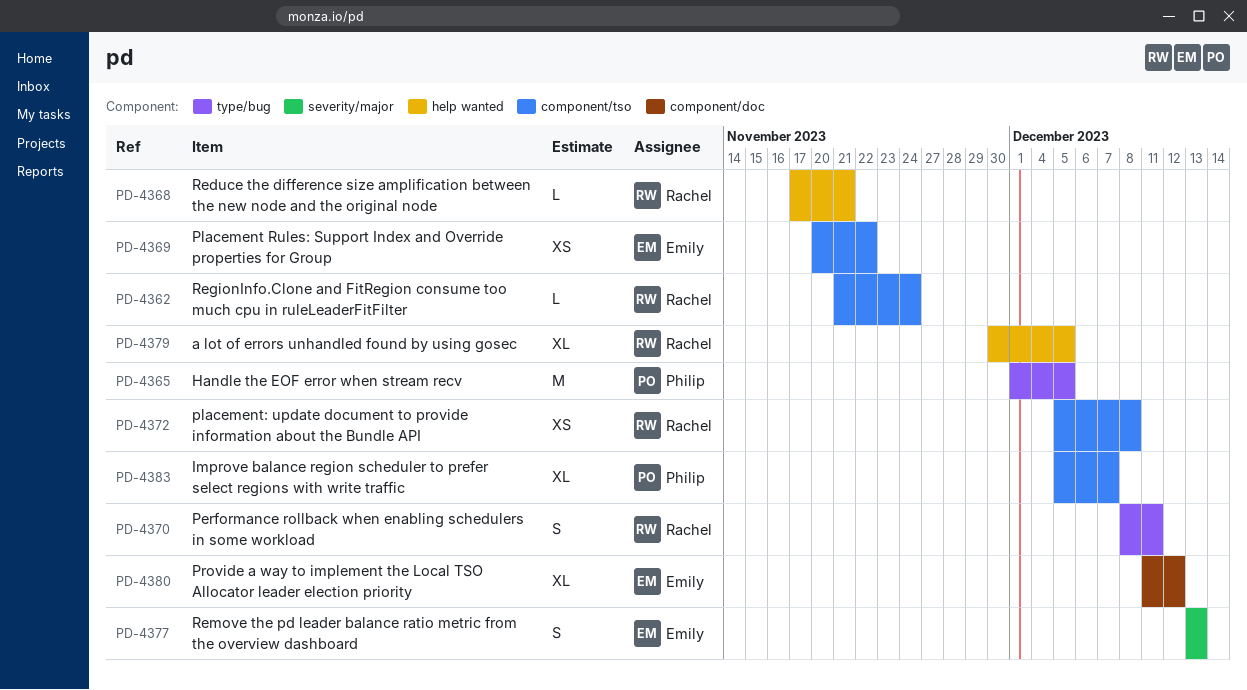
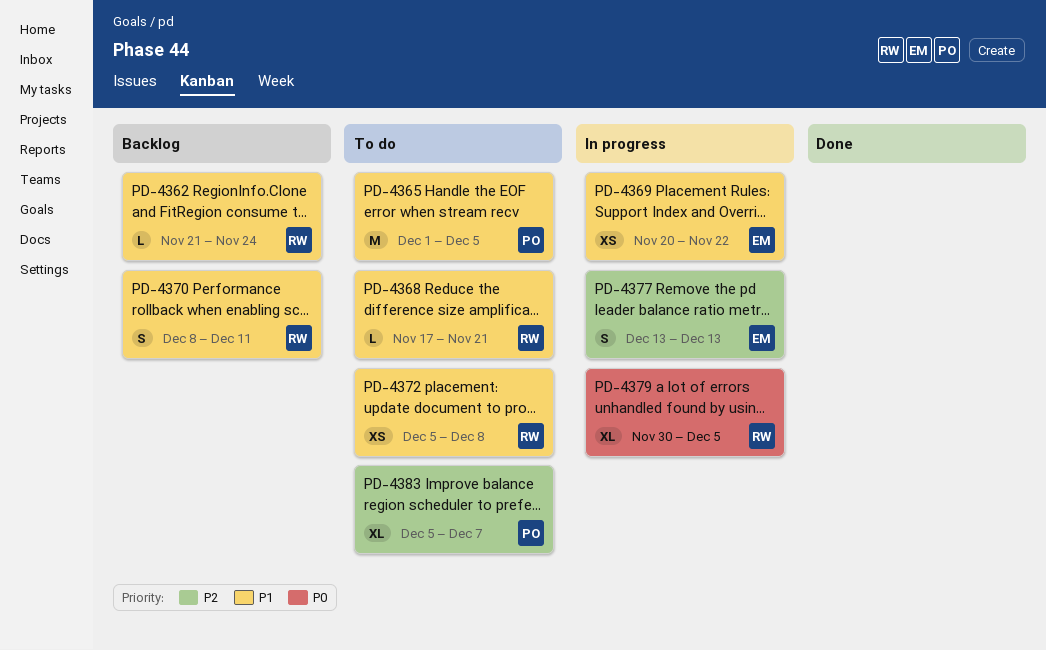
PD-4380: present -> none

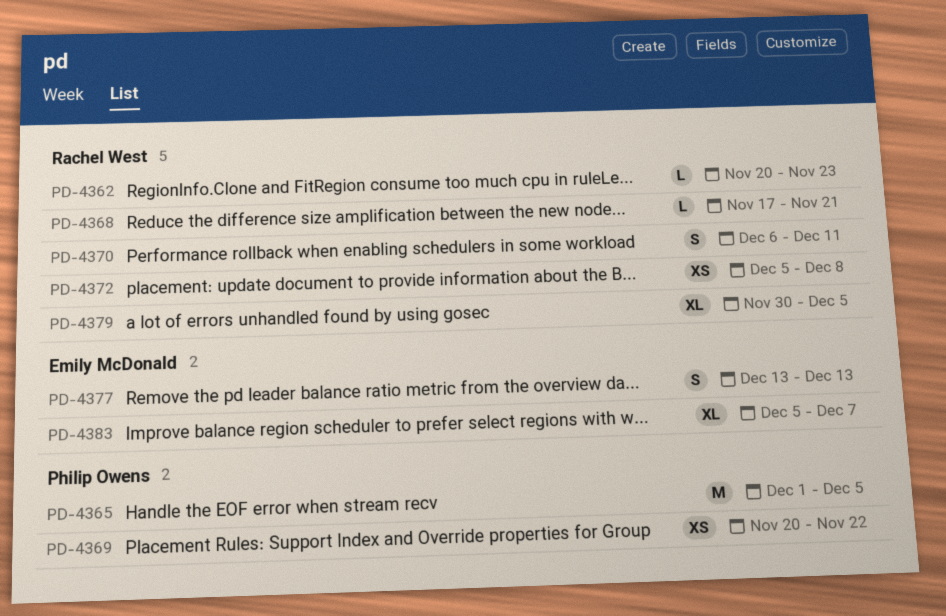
PD-4362, start: Nov 21 -> Nov 20
PD-4362, due: Nov 24 -> Nov 23
PD-4369, owner: Emily McDonald -> Philip Owens
PD-4370, start: Dec 8 -> Dec 6
PD-4383, owner: Philip Owens -> Emily McDonald

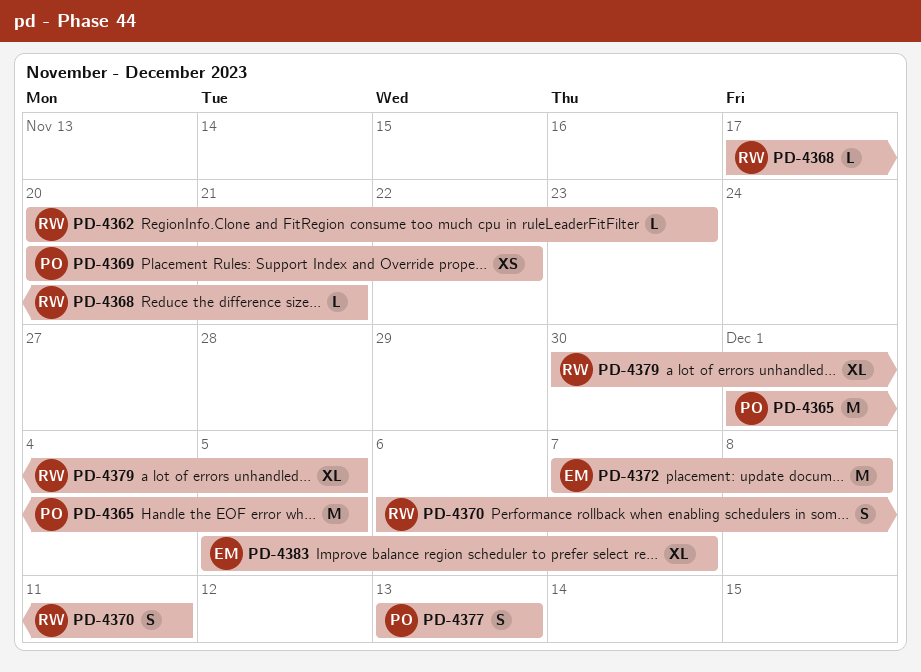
PD-4372, owner: Rachel West -> Emily McDonald
PD-4372, estimate: XS -> M
PD-4372, start: Dec 5 -> Dec 7
PD-4377, owner: Emily McDonald -> Philip Owens

